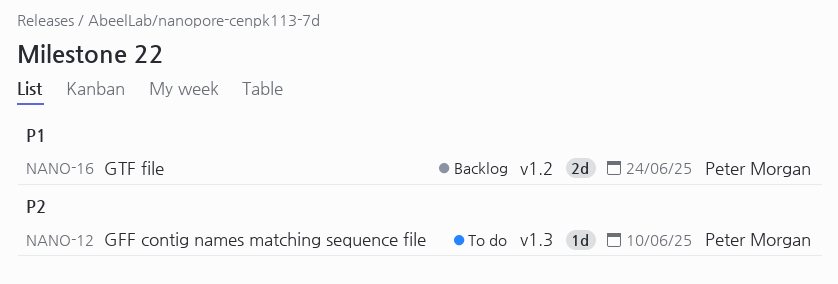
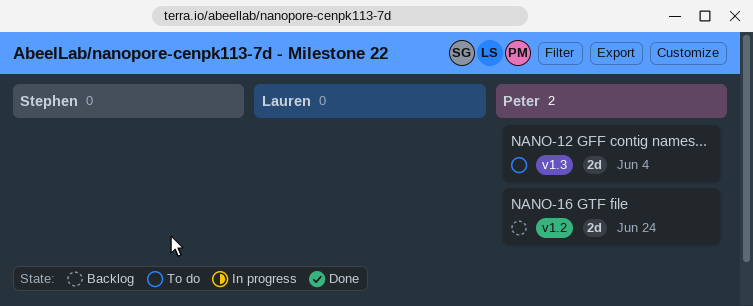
NANO-12, estimate: 1d -> 2d
NANO-12, due: Jun 10 -> Jun 4

